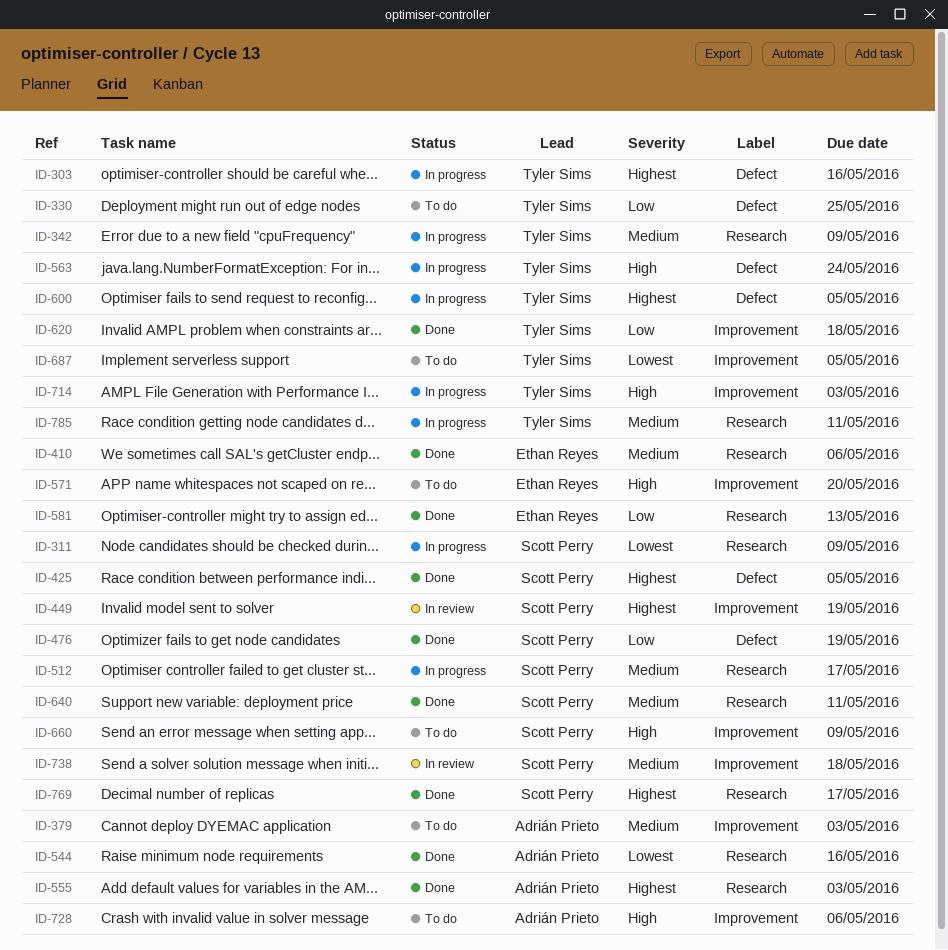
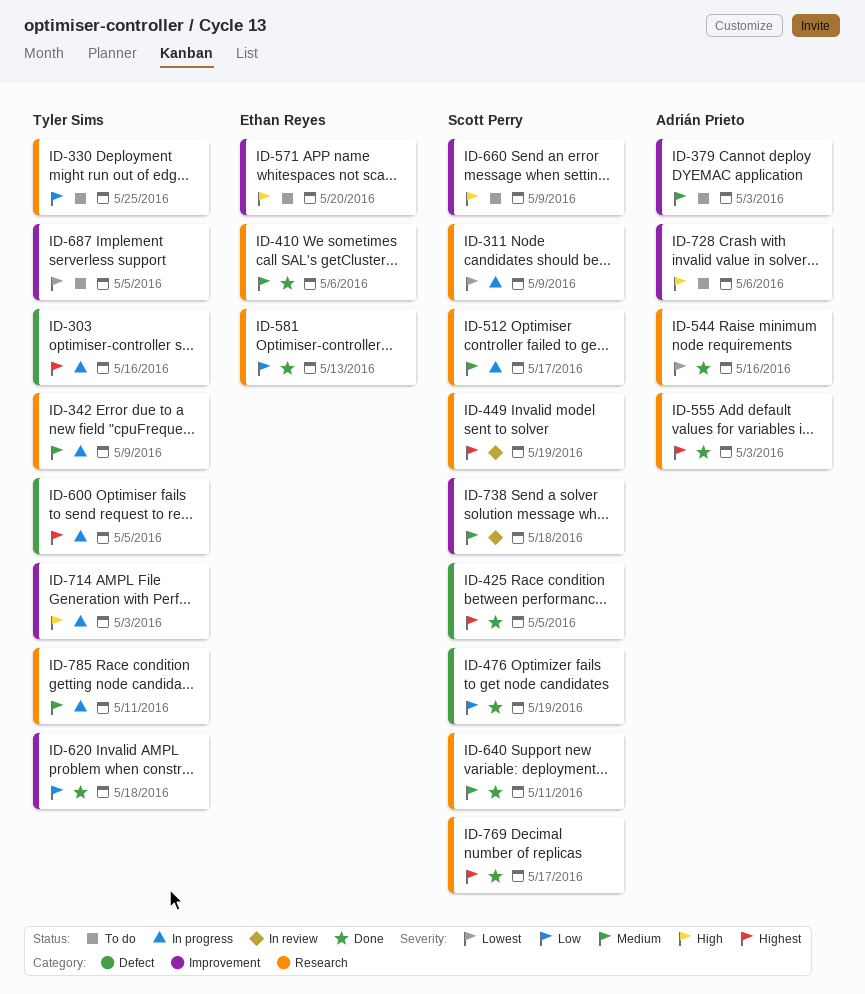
ID-330, label: Defect -> Research
ID-449, label: Improvement -> Research
ID-563: present -> none

